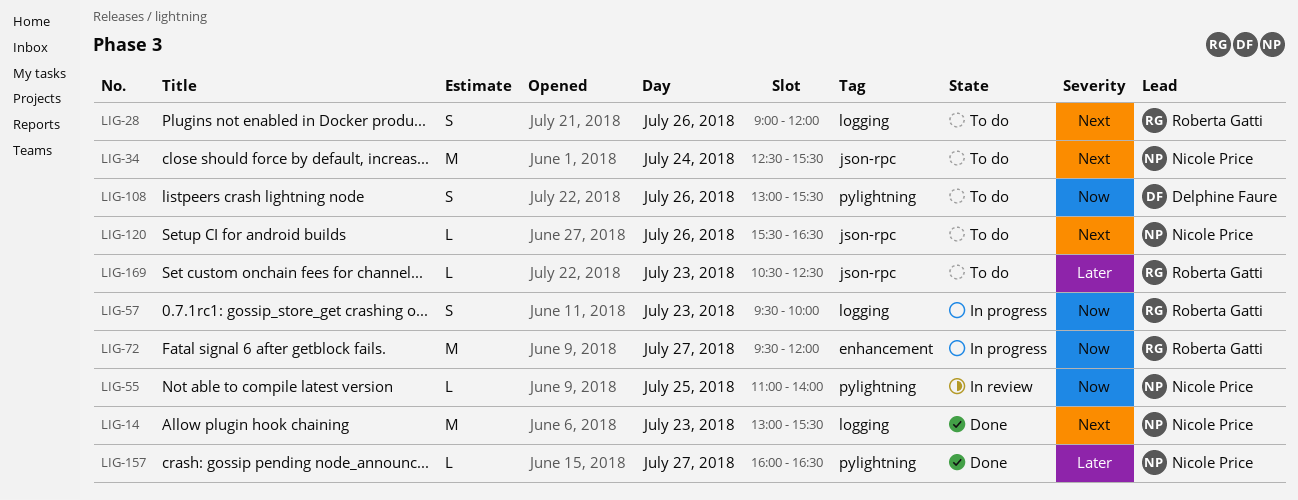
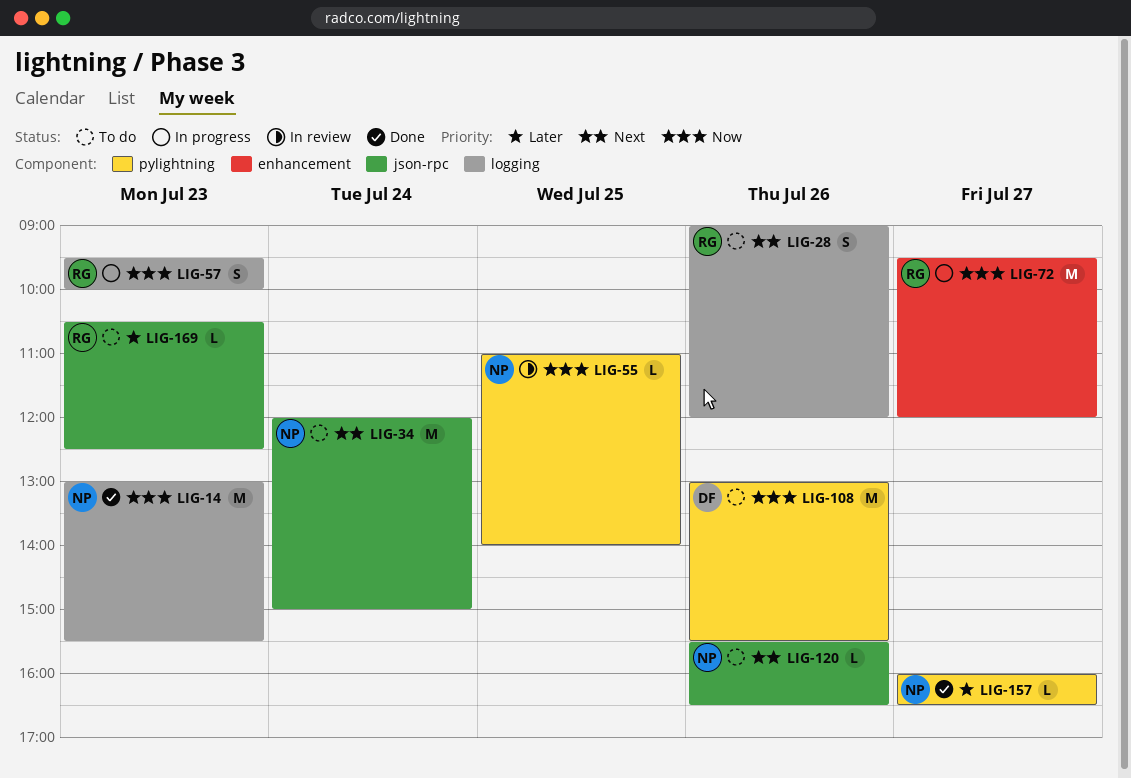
LIG-14, priority: Next -> Now
LIG-34, begins: 12:30 -> 12:00
LIG-34, ends: 15:30 -> 15:00
LIG-108, estimate: S -> M

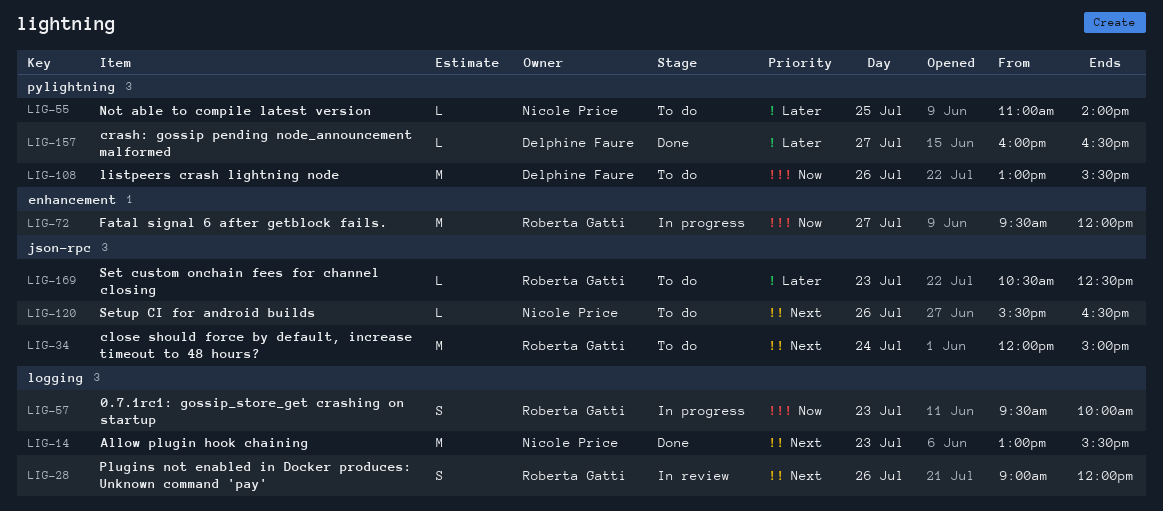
LIG-14, priority: Now -> Next
LIG-28, status: To do -> In review
LIG-34, owner: Nicole Price -> Roberta Gatti
LIG-55, status: In review -> To do
LIG-55, priority: Now -> Later
LIG-157, owner: Nicole Price -> Delphine Faure

